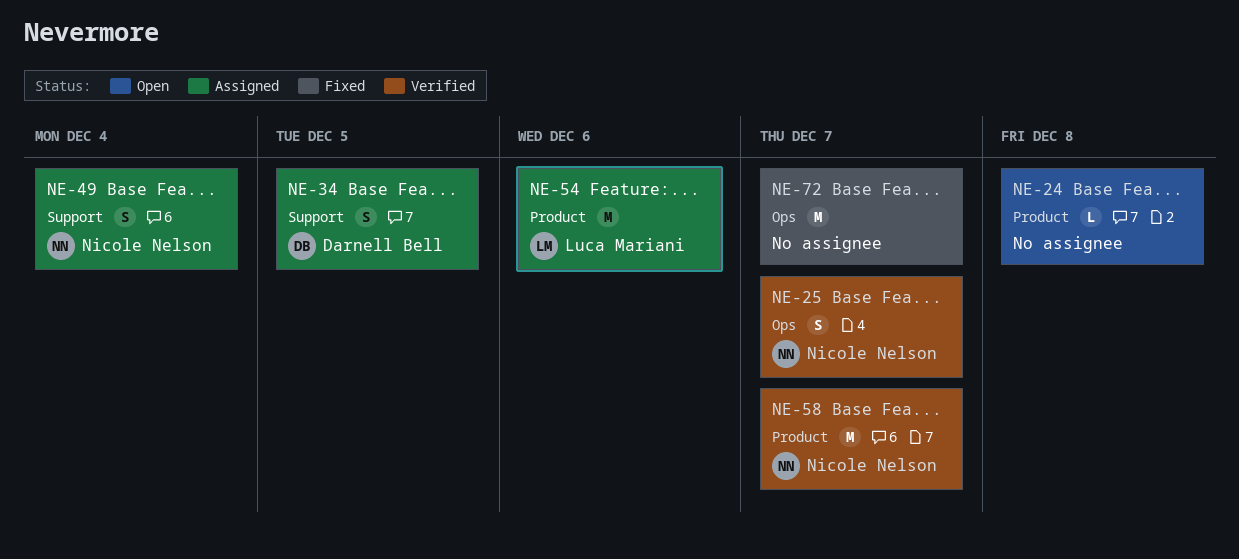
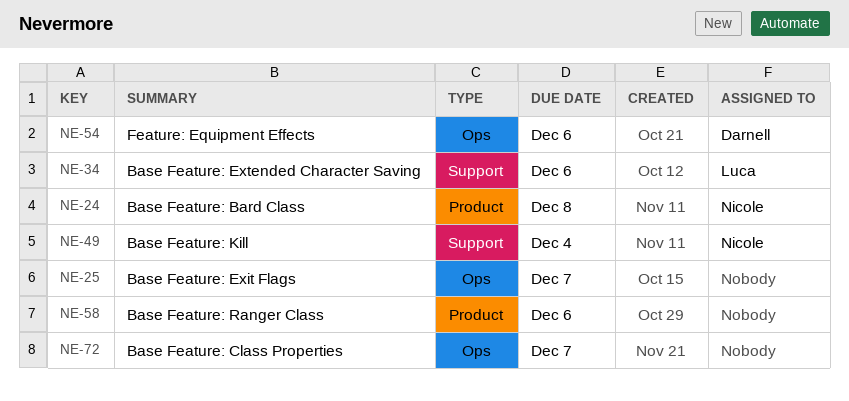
NE-24, owner: none -> Nicole Nelson
NE-25, owner: Nicole Nelson -> none
NE-34, owner: Darnell Bell -> Luca Mariani
NE-34, due: Dec 5 -> Dec 6
NE-54, owner: Luca Mariani -> Darnell Bell
NE-54, label: Product -> Ops
NE-58, owner: Nicole Nelson -> none
NE-58, due: Dec 7 -> Dec 6

